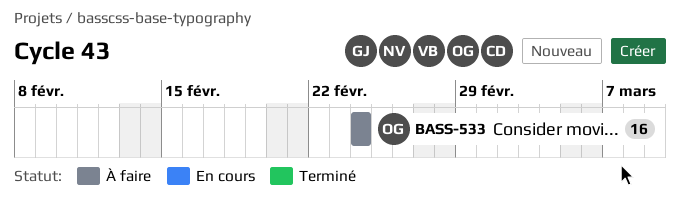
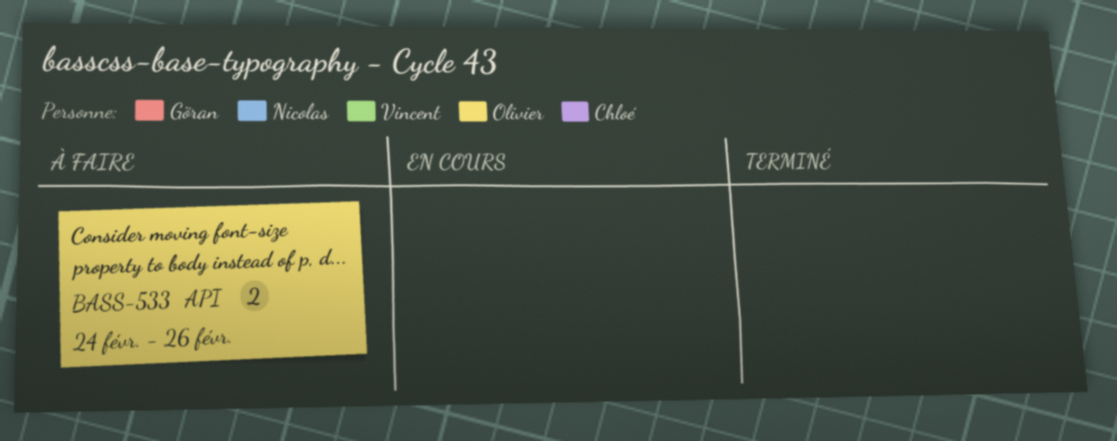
BASS-533, estimate: 16 -> 2
BASS-533, due: Feb 24 -> Feb 26

